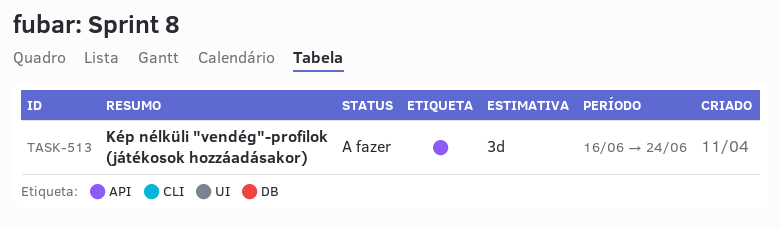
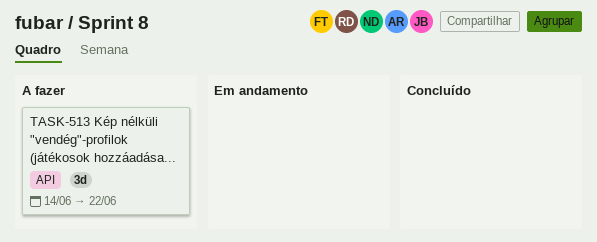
TASK-513, start: Jun 16 -> Jun 14
TASK-513, due: Jun 24 -> Jun 22

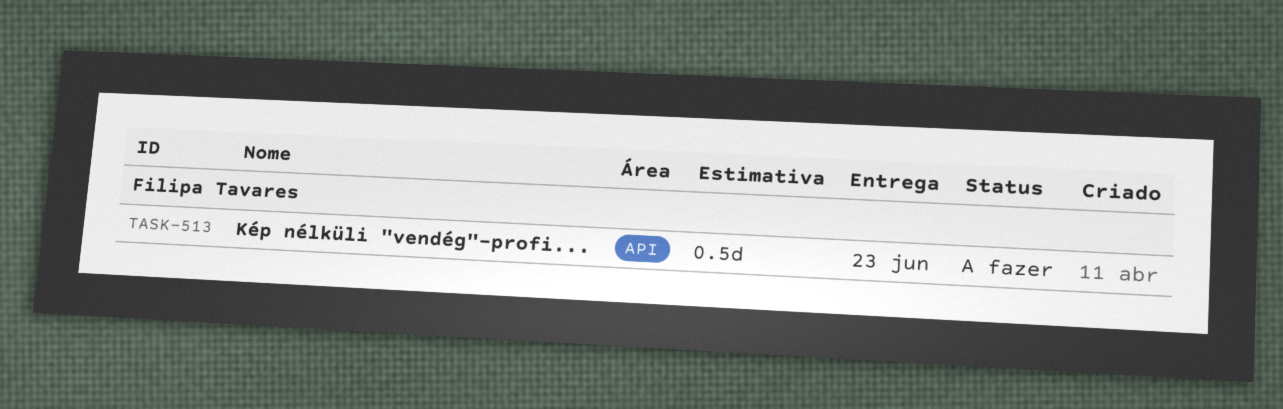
TASK-513, estimate: 3d -> 0.5d
TASK-513, due: Jun 22 -> Jun 23

